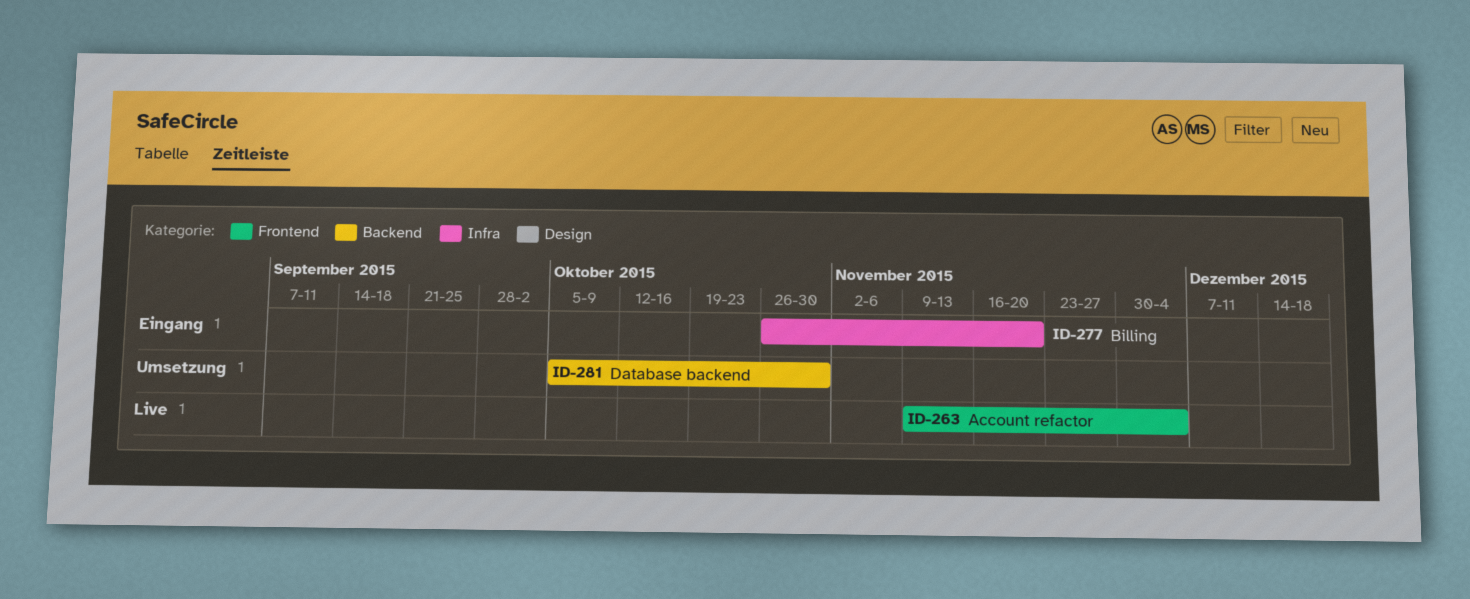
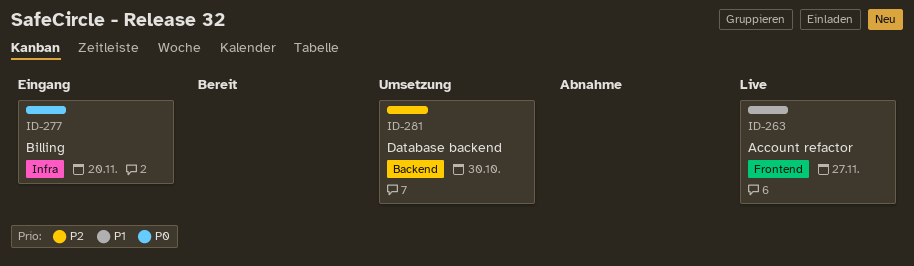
ID-263, due: Dec 4 -> Nov 27

